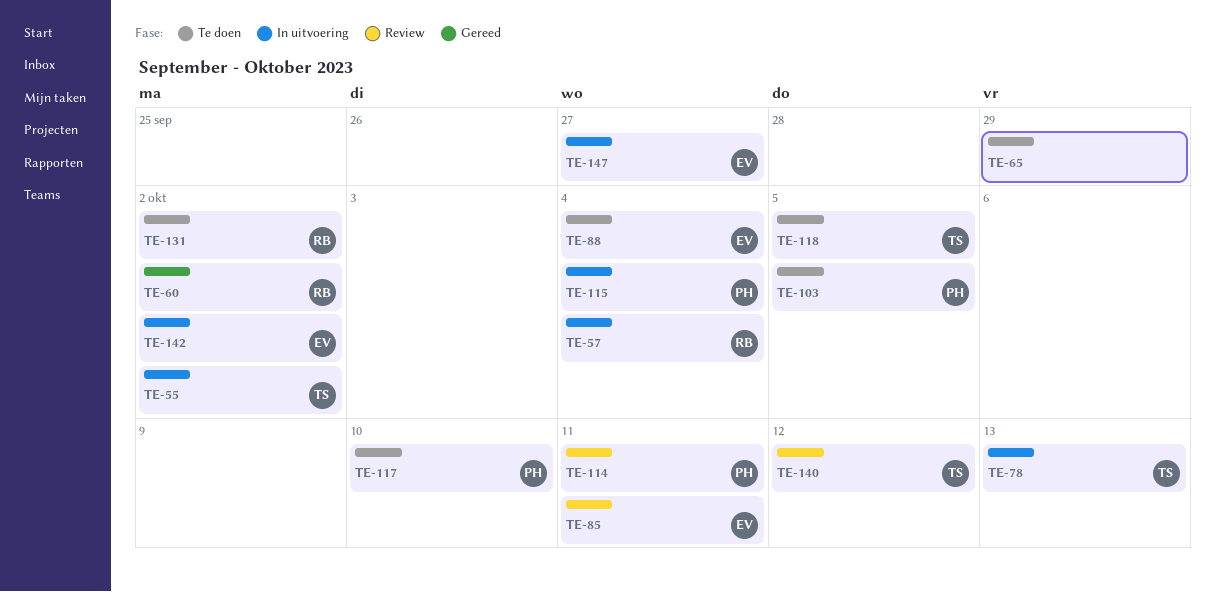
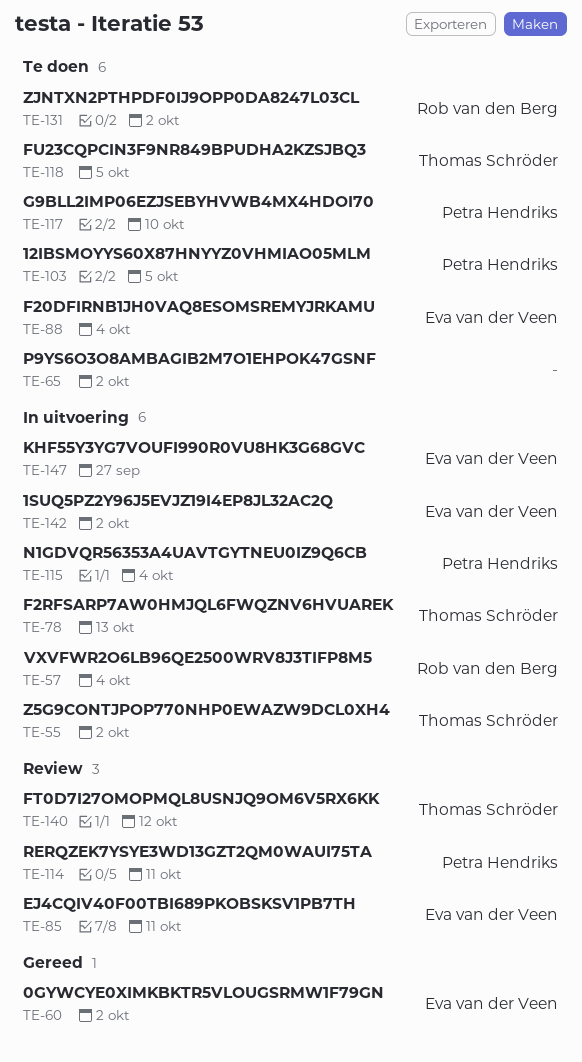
TE-60, owner: Rob van den Berg -> Eva van der Veen
TE-65, due: Sep 29 -> Oct 2

